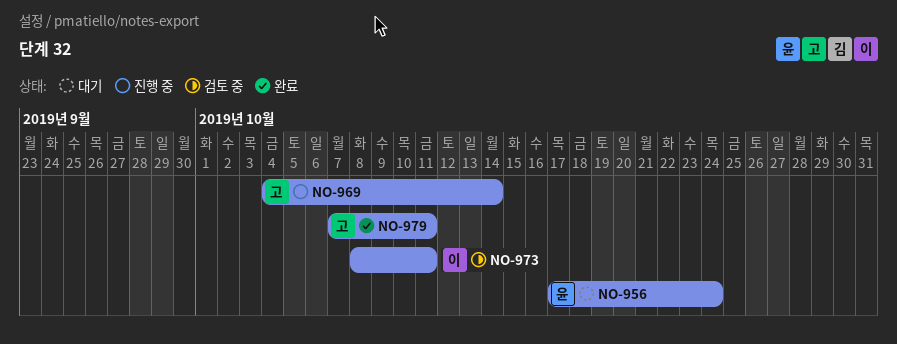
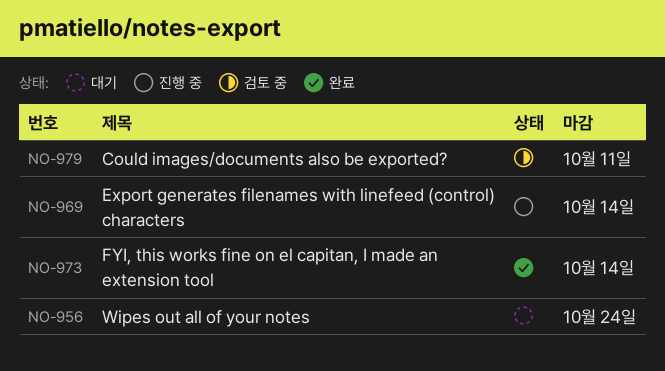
NO-973, status: 검토 중 -> 완료
NO-973, due: Oct 11 -> Oct 14
NO-979, status: 완료 -> 검토 중

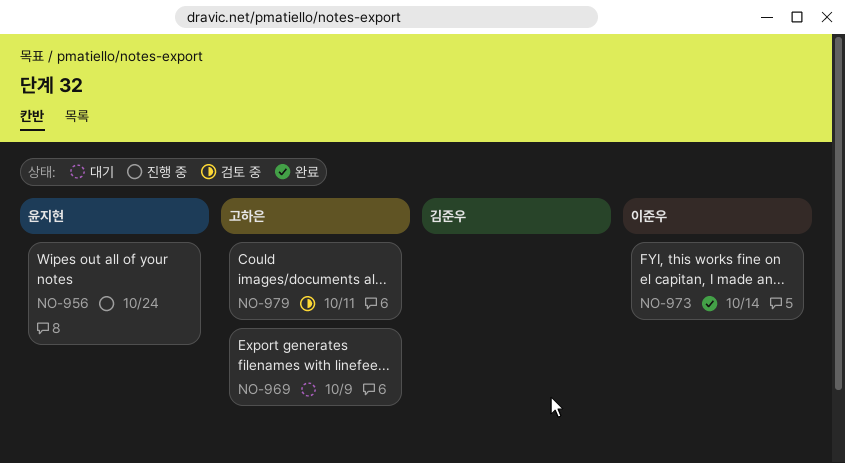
NO-956, status: 대기 -> 진행 중
NO-969, status: 진행 중 -> 대기
NO-969, due: Oct 14 -> Oct 9

